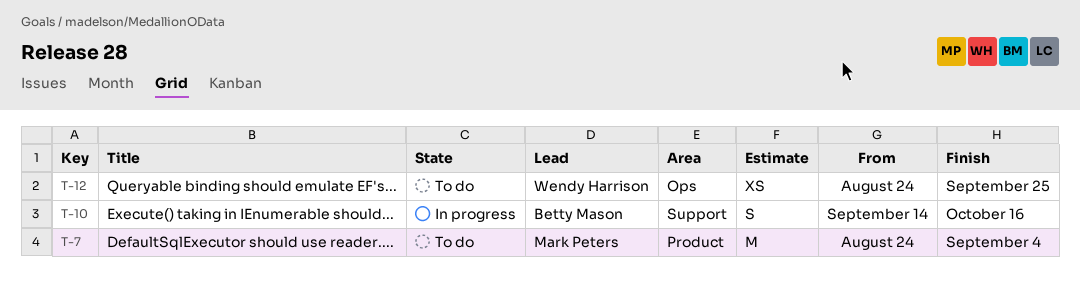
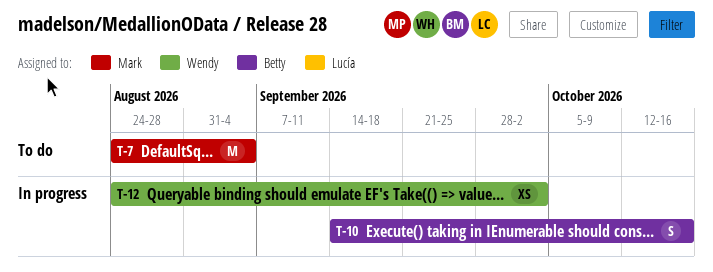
T-12, status: To do -> In progress
T-12, due: Sep 25 -> Oct 2

